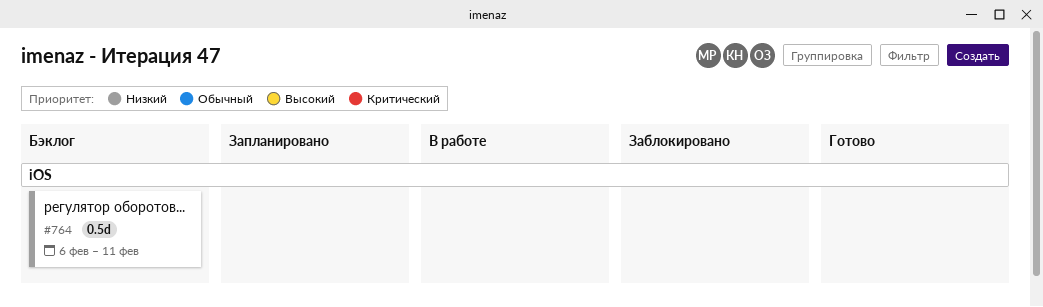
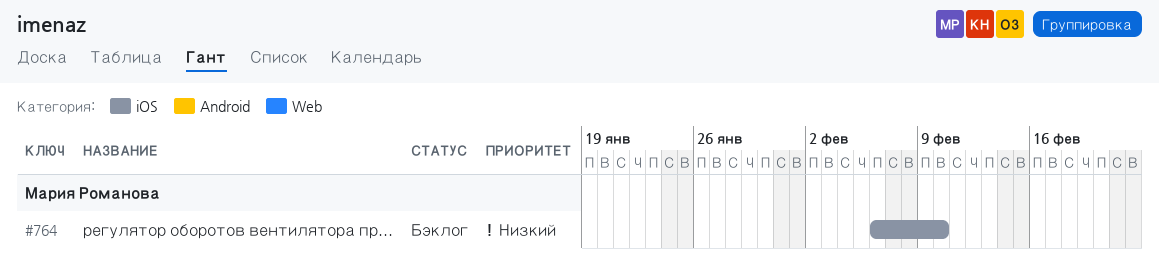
#764, due: Feb 11 -> Feb 10

